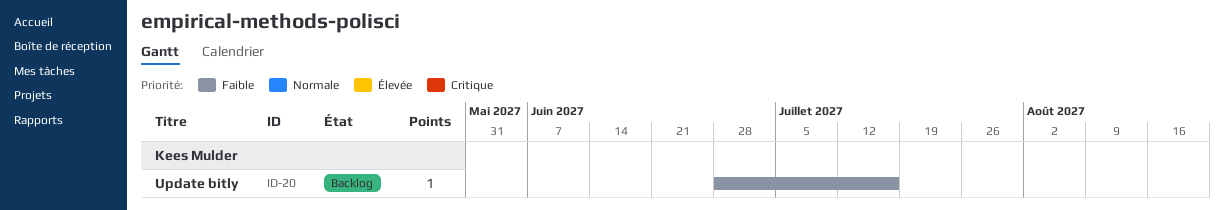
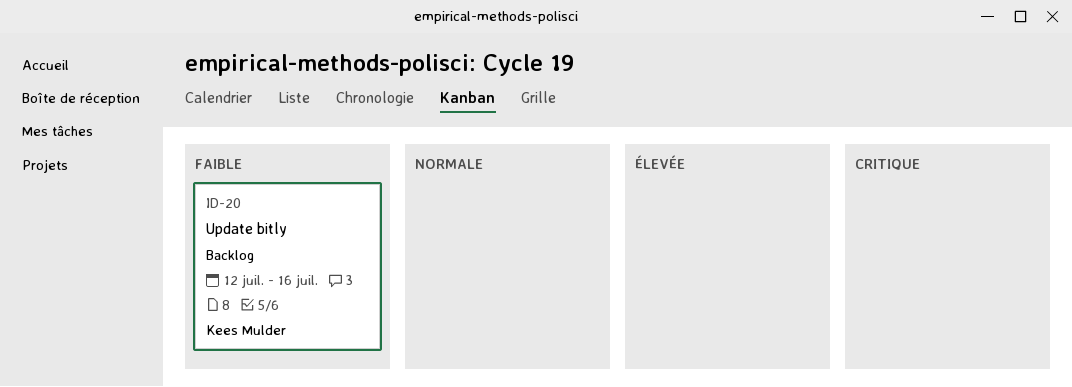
ID-20, start: Jun 28 -> Jul 12

